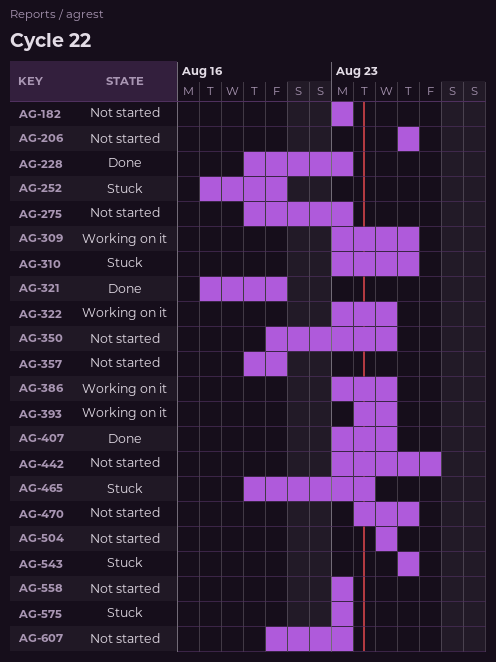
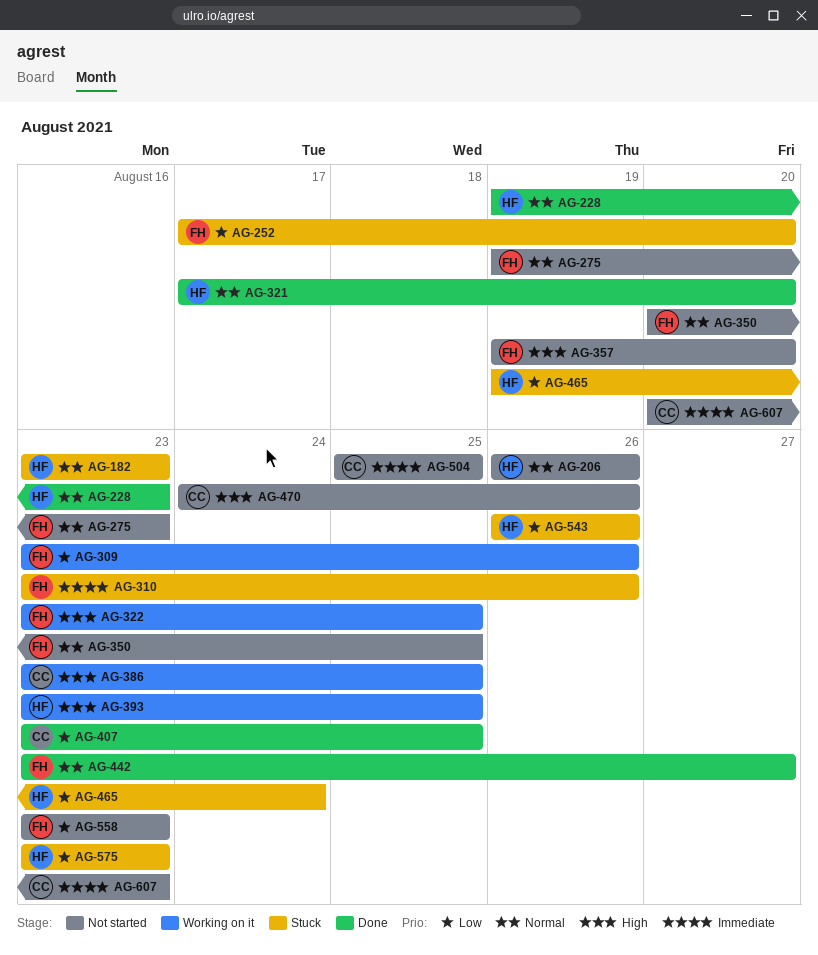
AG-182, status: Not started -> Stuck
AG-393, start: Aug 24 -> Aug 23
AG-442, status: Not started -> Done

